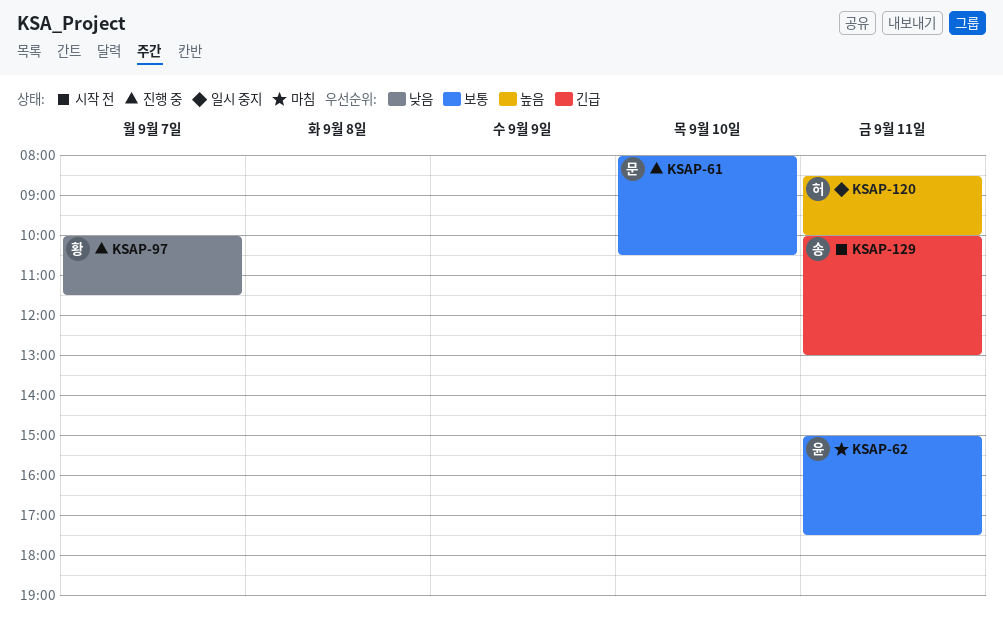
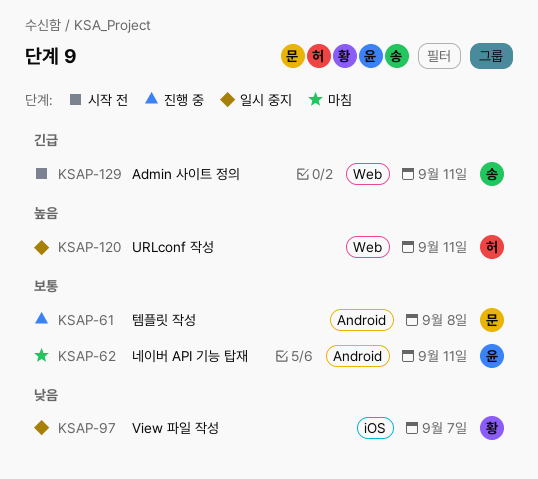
KSAP-61, day: Sep 10 -> Sep 8
KSAP-97, status: 진행 중 -> 일시 중지

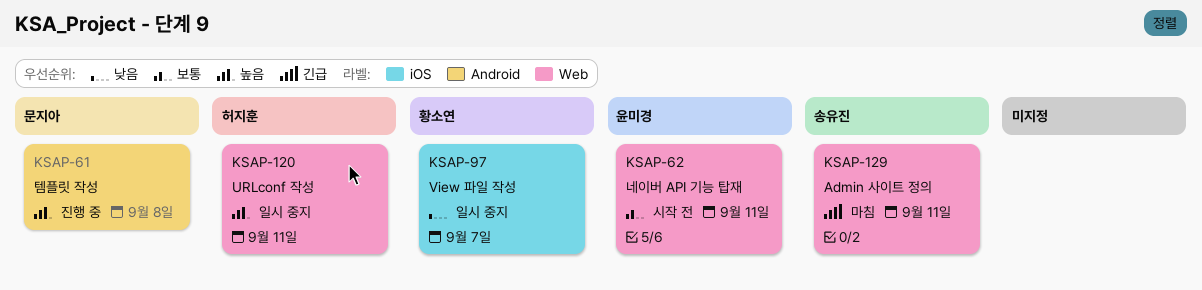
KSAP-61, priority: 보통 -> 높음
KSAP-62, status: 마침 -> 시작 전
KSAP-62, label: Android -> Web
KSAP-129, status: 시작 전 -> 마침

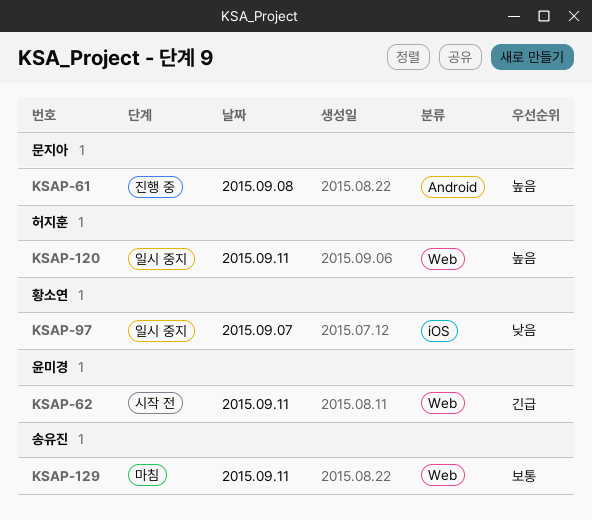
KSAP-62, priority: 보통 -> 긴급
KSAP-129, priority: 긴급 -> 보통

